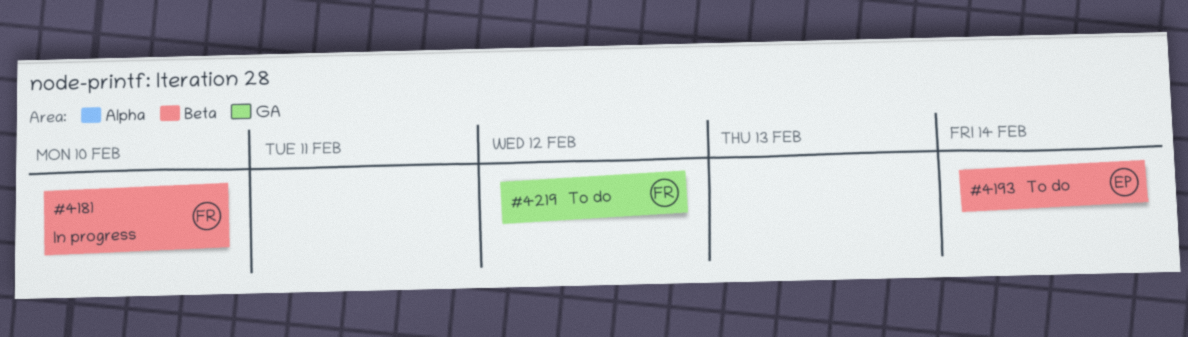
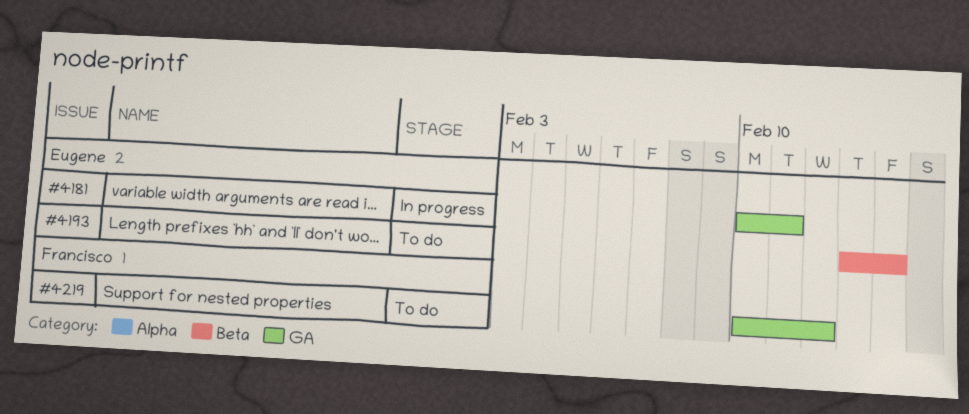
#4181, owner: Francisco -> Eugene
#4181, label: Beta -> GA
#4181, due: Feb 10 -> Feb 11

